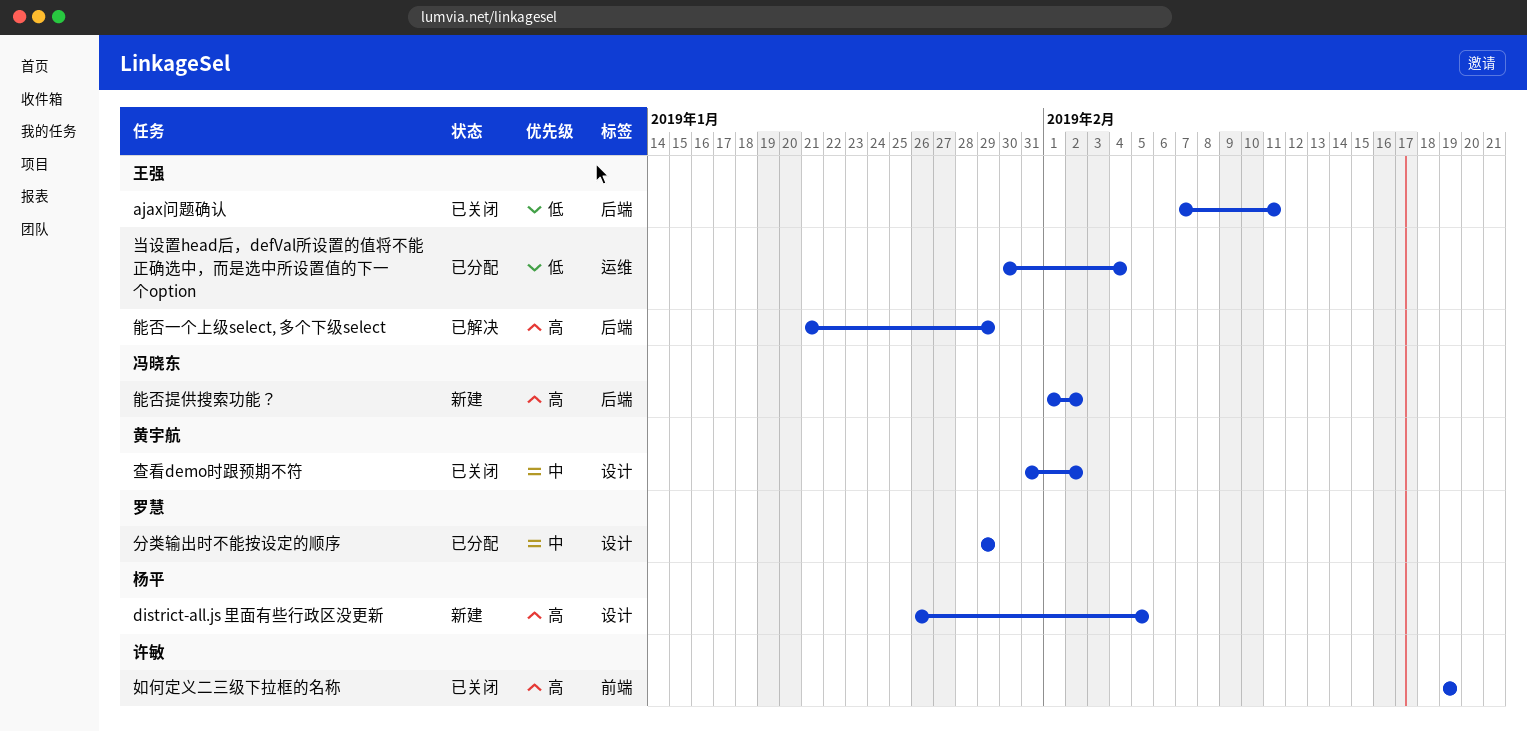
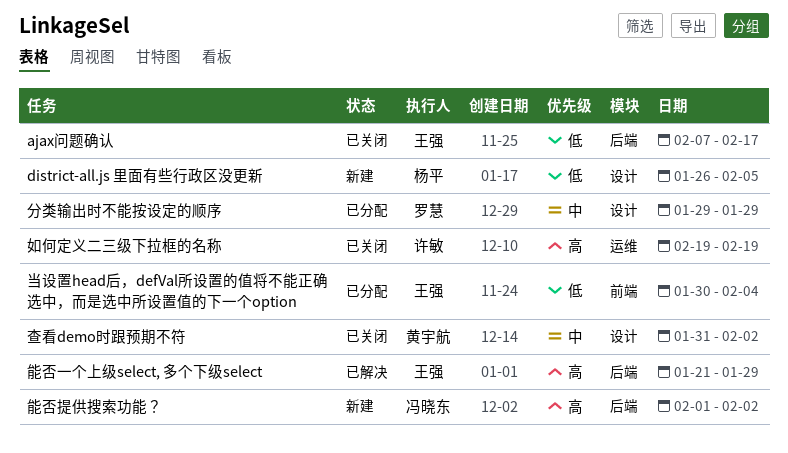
ajax问题确认, due: Feb 11 -> Feb 17
district-all.js 里面有些行政区没更新, priority: 高 -> 低
如何定义二三级下拉框的名称, label: 前端 -> 运维
当设置head后，defVal所设置的值将不能正确选中，而是选中所设置值的下一个option, label: 运维 -> 前端

